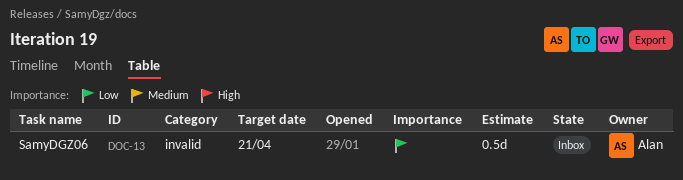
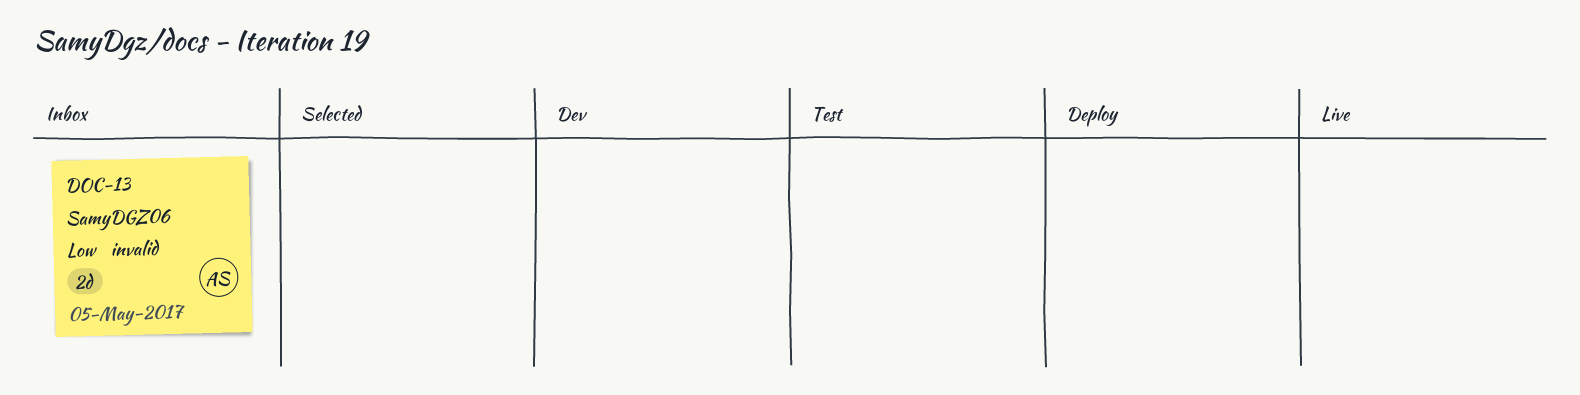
DOC-13, estimate: 0.5d -> 2d
DOC-13, due: Apr 21 -> May 5

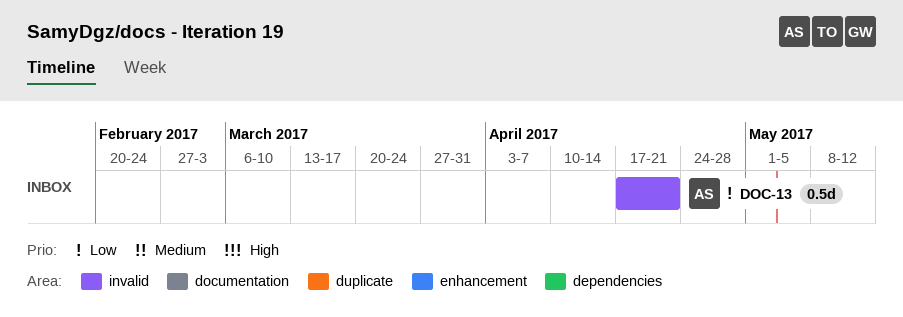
DOC-13, estimate: 2d -> 0.5d
DOC-13, due: May 5 -> Apr 21

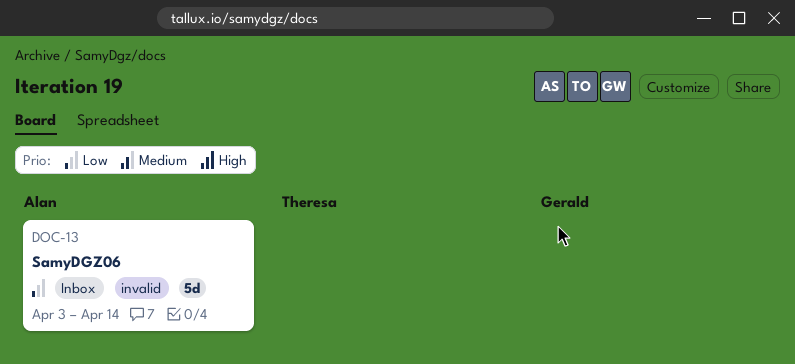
DOC-13, estimate: 0.5d -> 5d
DOC-13, start: Apr 17 -> Apr 3
DOC-13, due: Apr 21 -> Apr 14

